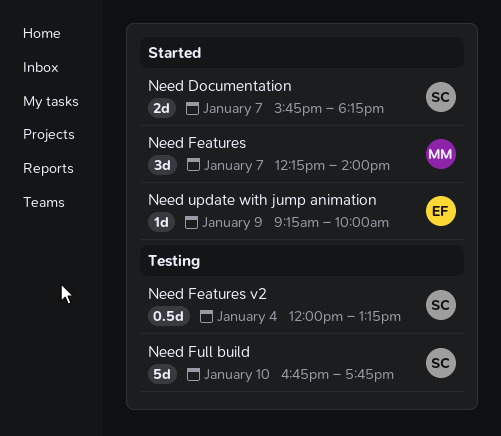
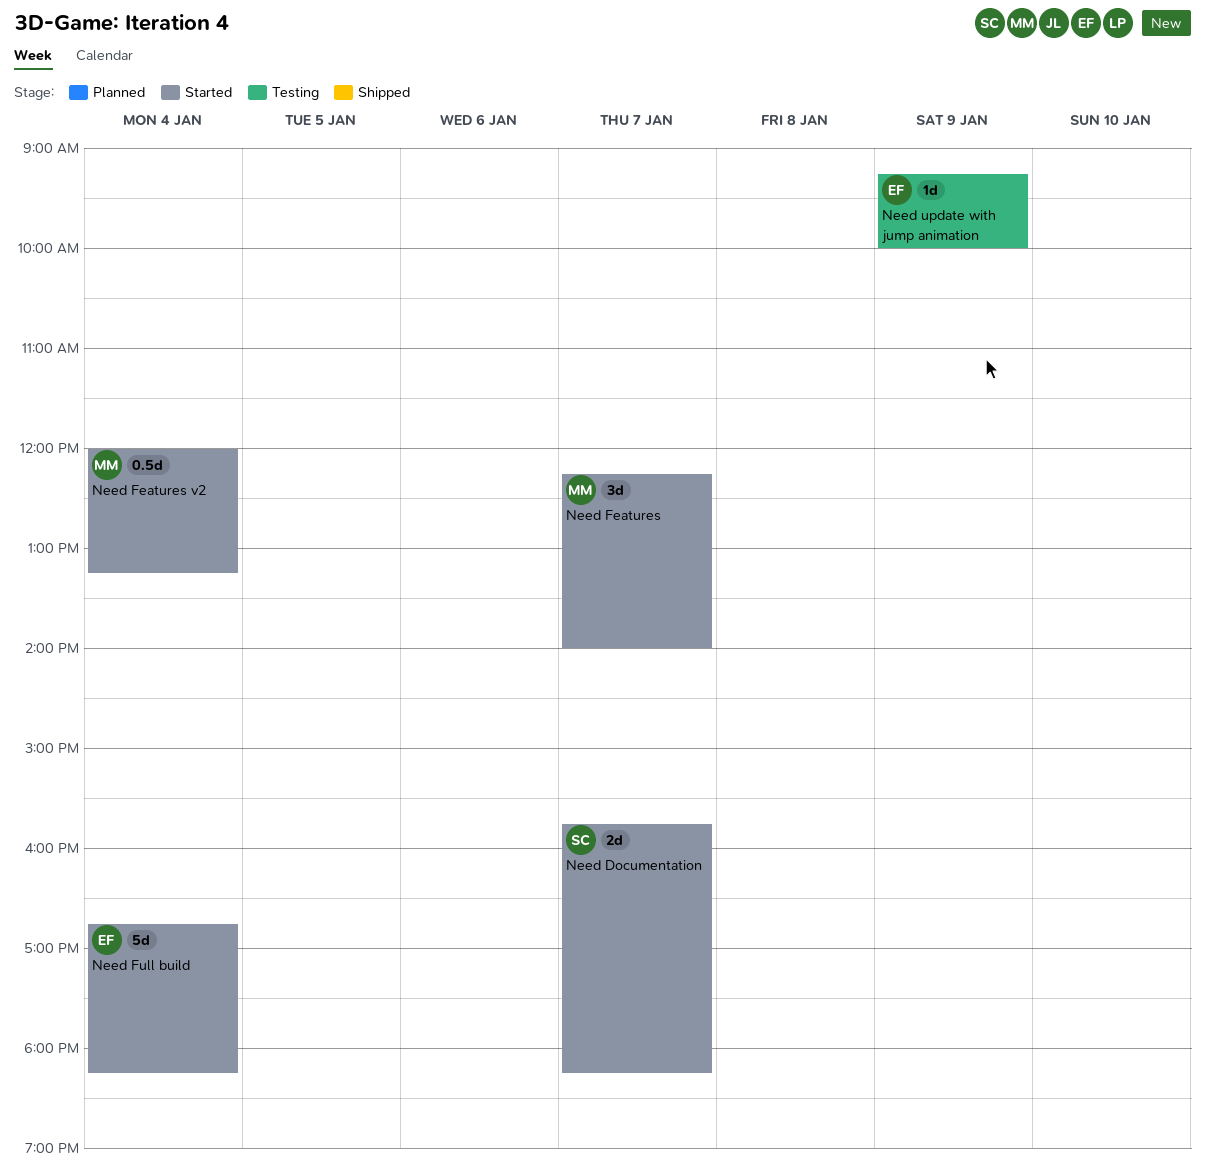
Need Features v2, status: Testing -> Started
Need Features v2, owner: SC -> MM
Need Full build, status: Testing -> Started
Need Full build, owner: SC -> EF
Need Full build, day: Jan 10 -> Jan 4
Need Full build, ends: 17:45 -> 18:15
Need update with jump animation, status: Started -> Testing

